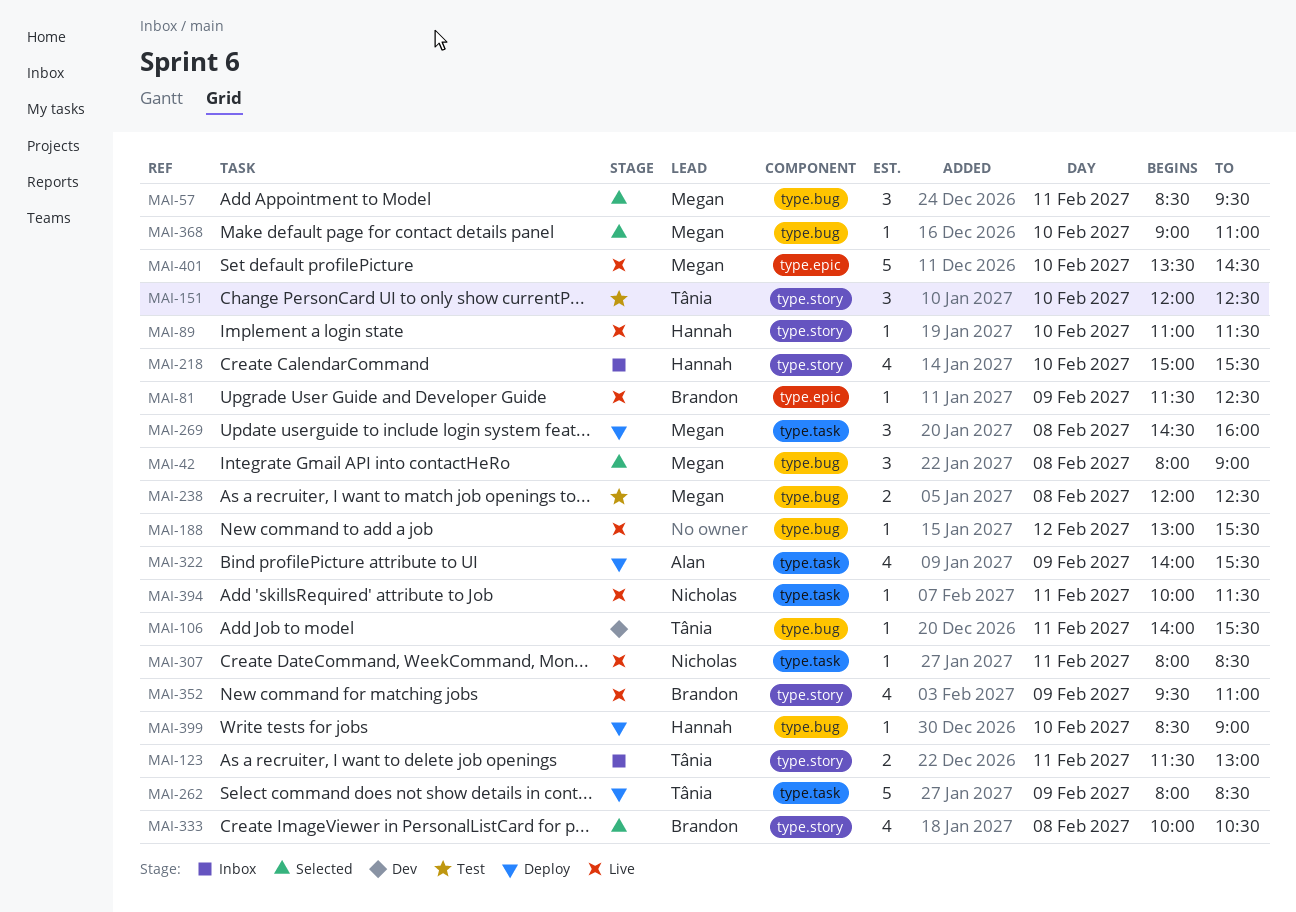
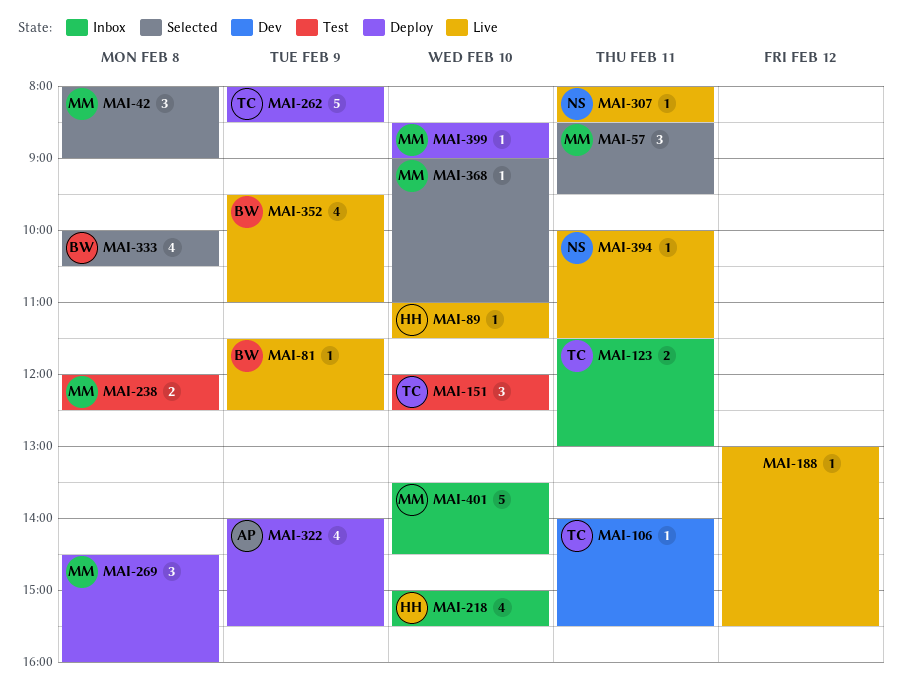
MAI-399, owner: Hannah -> Megan
MAI-401, status: Live -> Inbox

